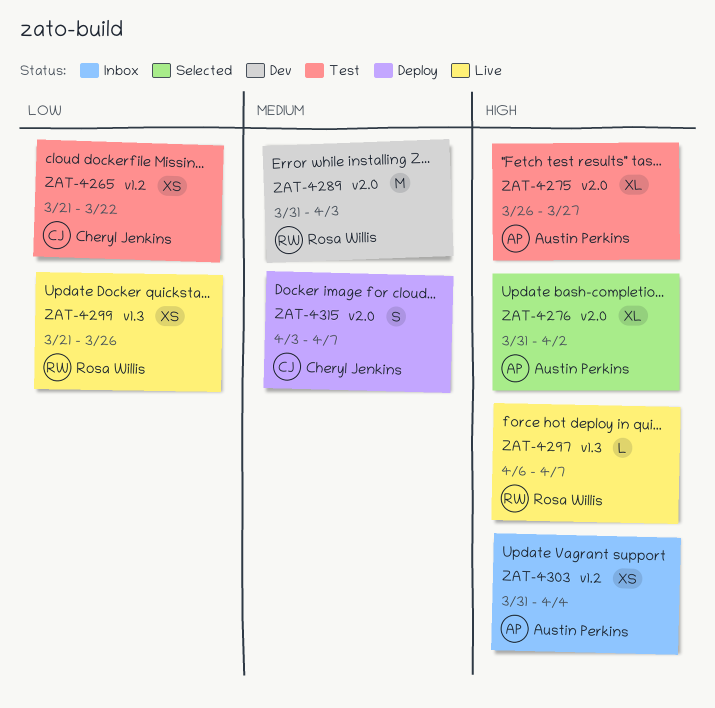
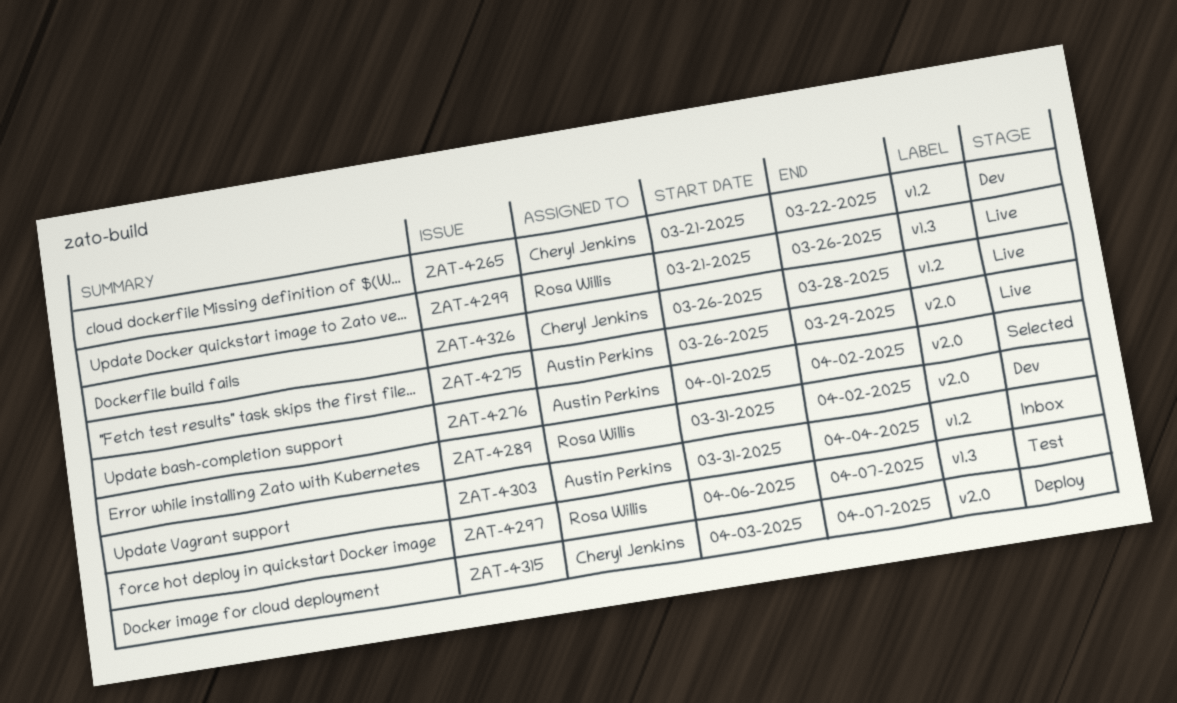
ZAT-4265, status: Test -> Dev
ZAT-4275, status: Test -> Live
ZAT-4275, due: Mar 27 -> Mar 29
ZAT-4276, start: Mar 31 -> Apr 1
ZAT-4289, due: Apr 3 -> Apr 2
ZAT-4297, status: Live -> Test
ZAT-4326: none -> present

